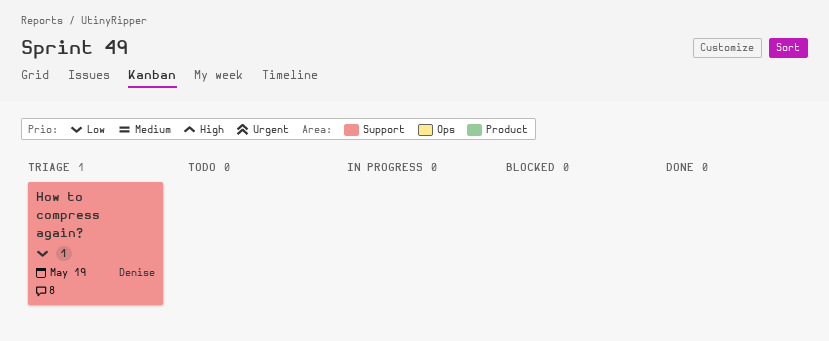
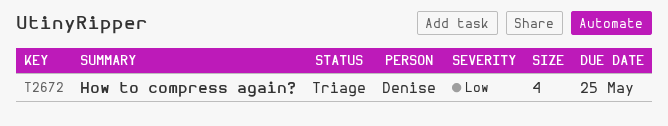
How to compress again?, estimate: 1 -> 4
How to compress again?, due: May 19 -> May 25

